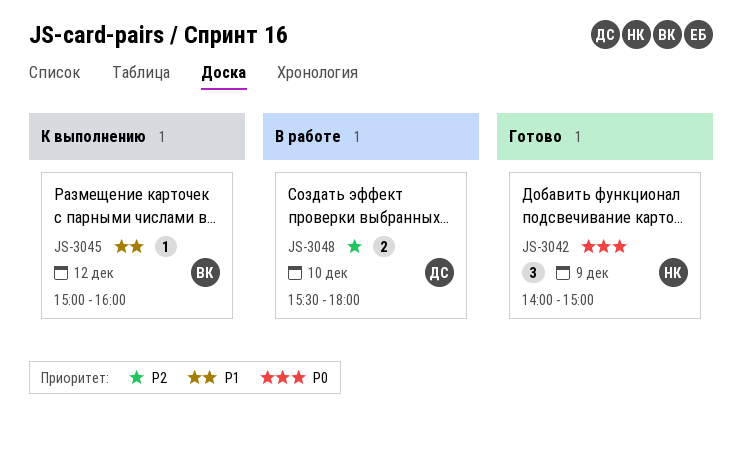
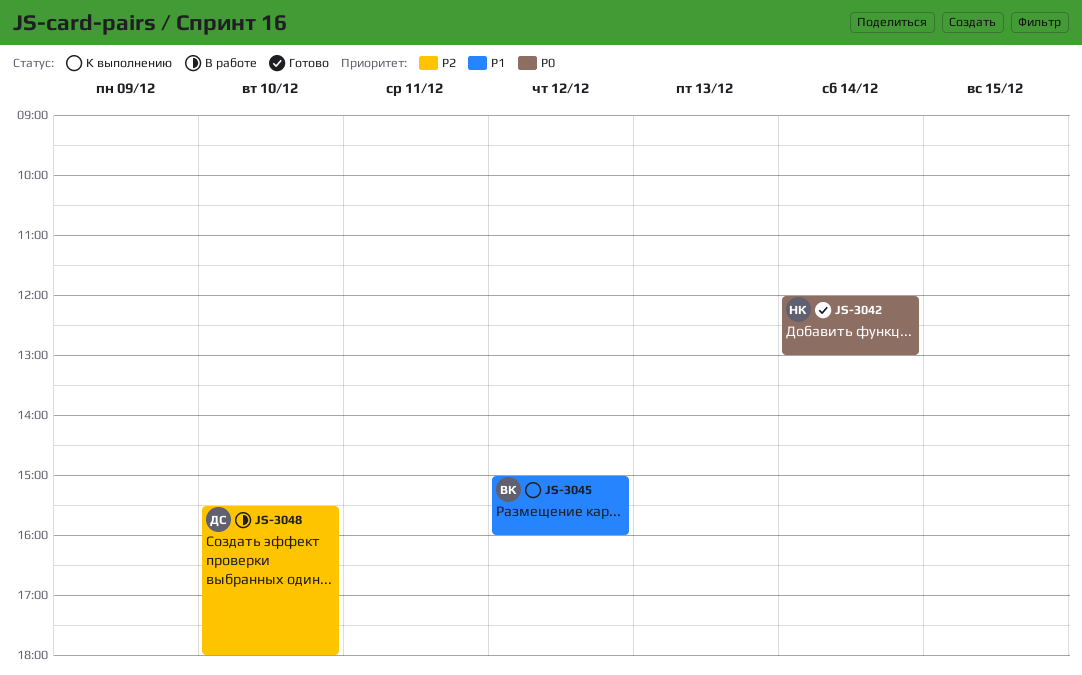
JS-3042, day: Dec 9 -> Dec 14
JS-3042, begins: 14:00 -> 12:00
JS-3042, ends: 15:00 -> 13:00

